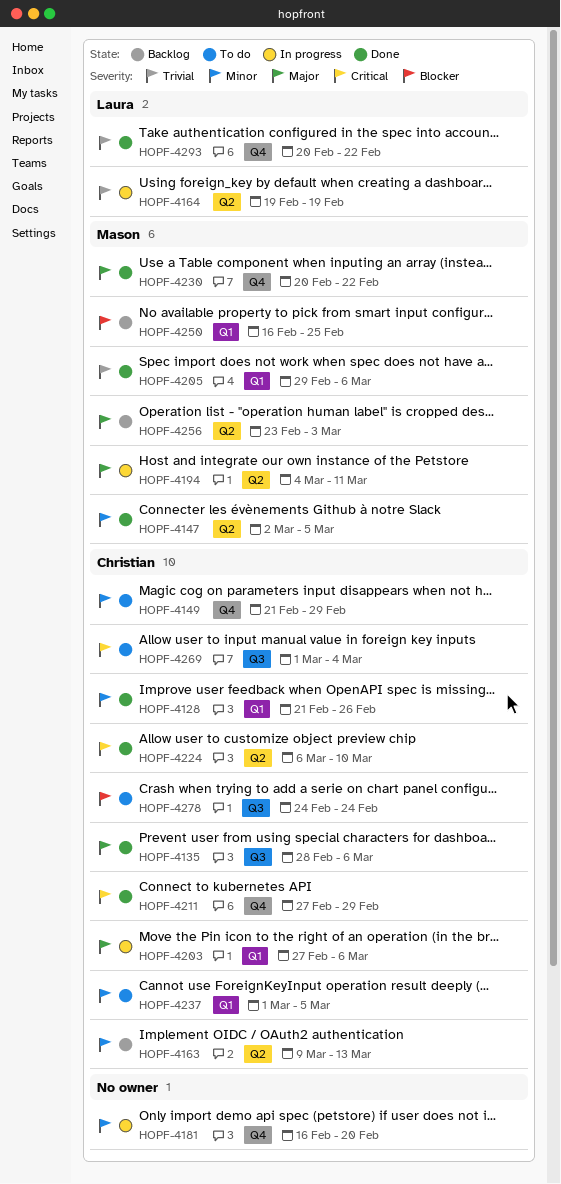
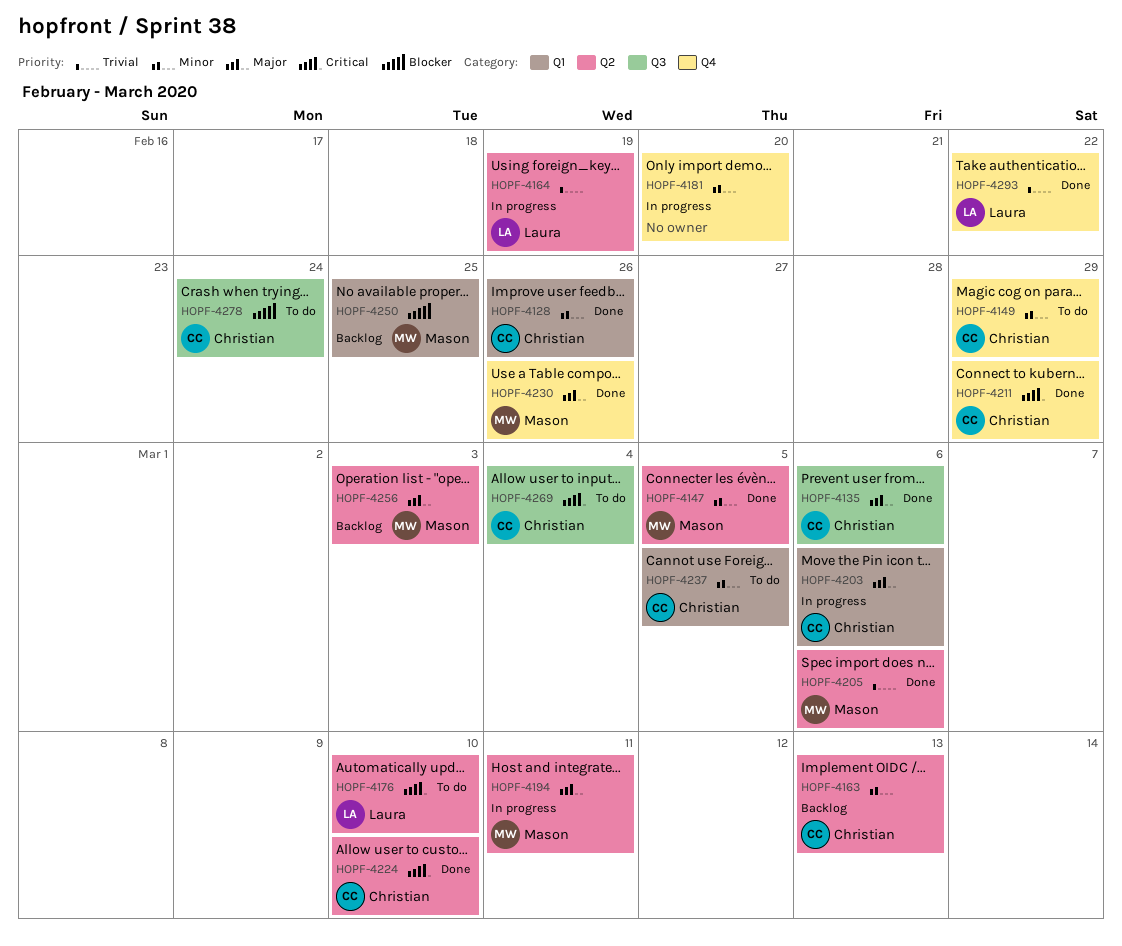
HOPF-4176: none -> present
HOPF-4205, label: Q1 -> Q2
HOPF-4230, due: Feb 22 -> Feb 26

